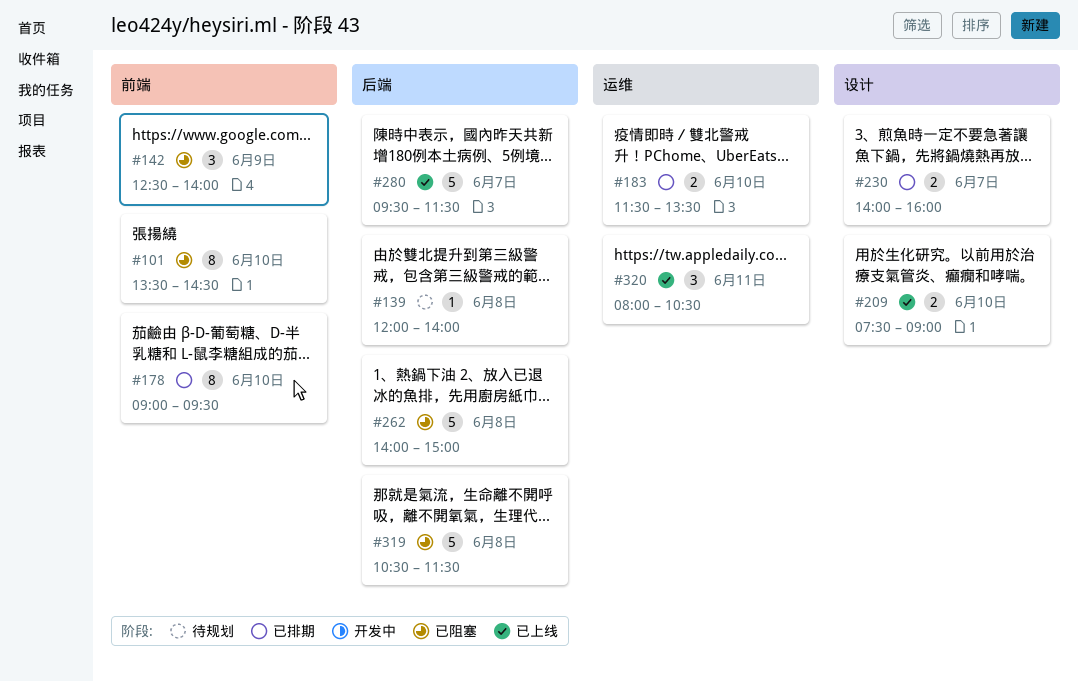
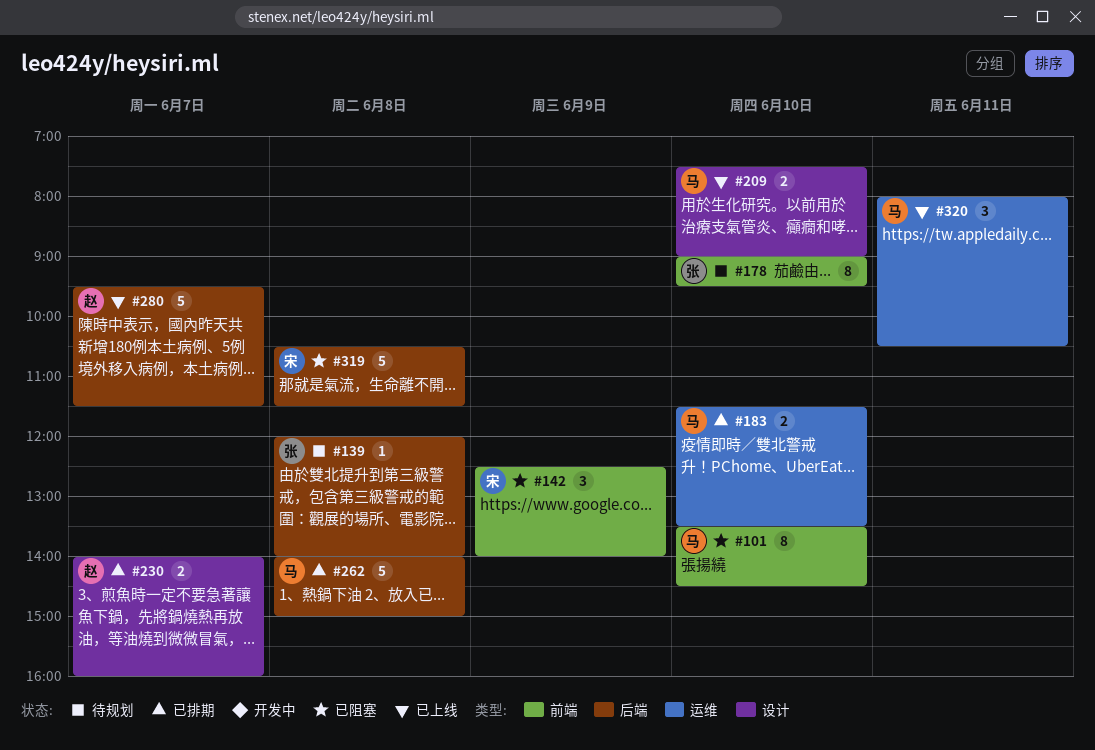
#178, status: 已排期 -> 待规划
#262, status: 已阻塞 -> 已排期

